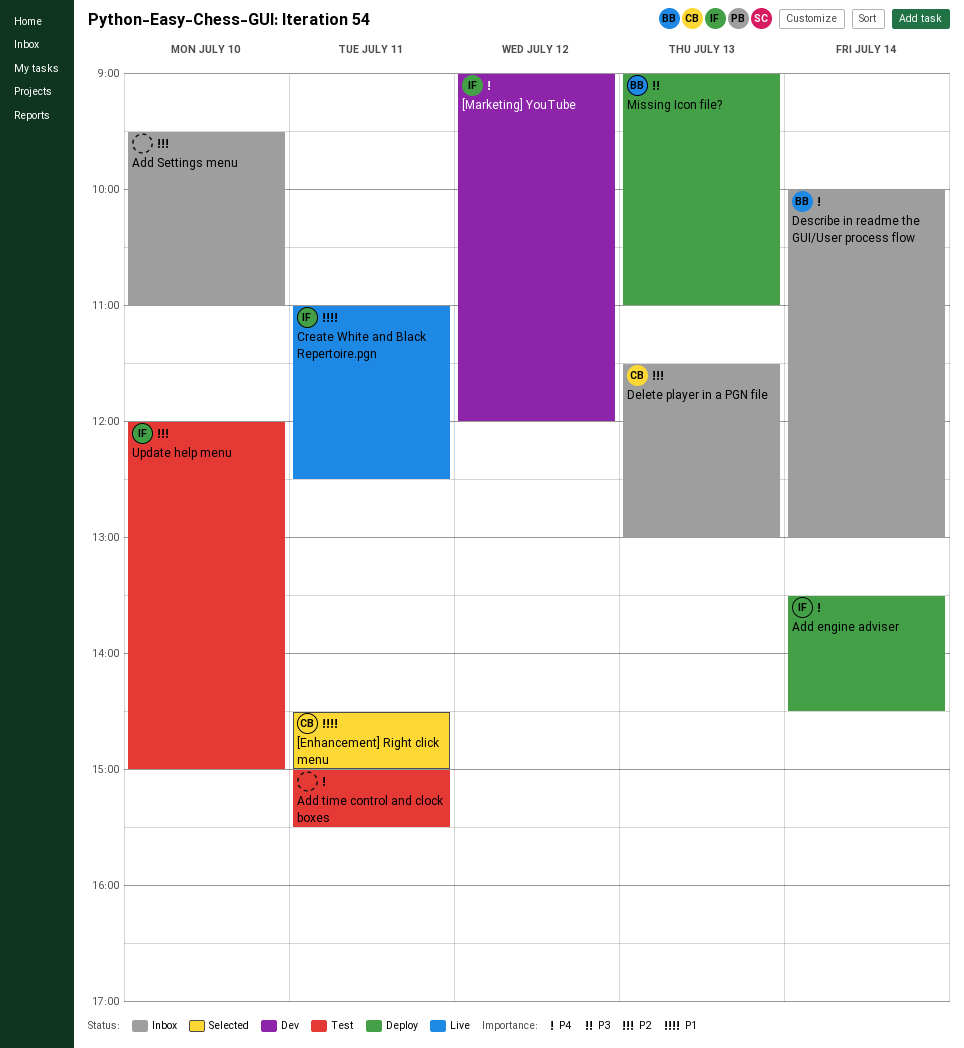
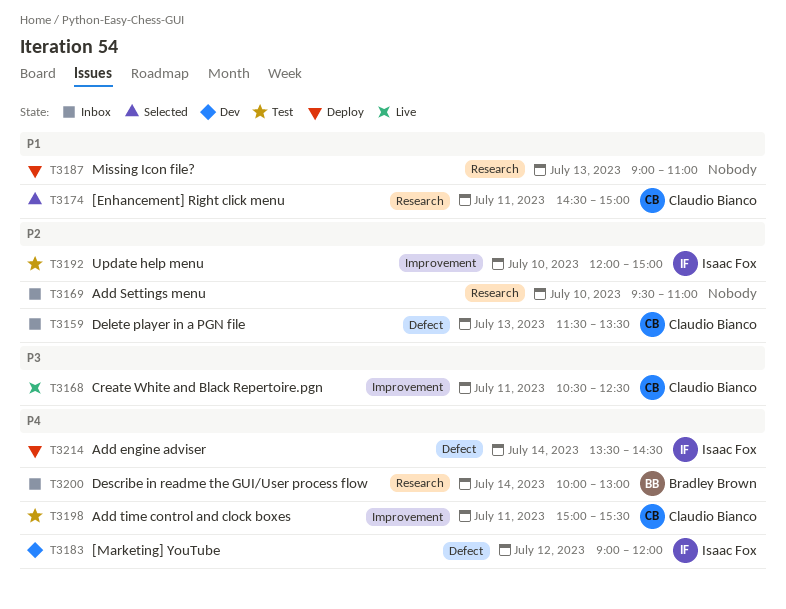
Add time control and clock boxes, owner: none -> Claudio Bianco
Create White and Black Repertoire.pgn, owner: Isaac Fox -> Claudio Bianco
Create White and Black Repertoire.pgn, priority: P1 -> P3
Create White and Black Repertoire.pgn, begins: 11:00 -> 10:30
Delete player in a PGN file, ends: 13:00 -> 13:30
Missing Icon file?, owner: Bradley Brown -> none
Missing Icon file?, priority: P3 -> P1

